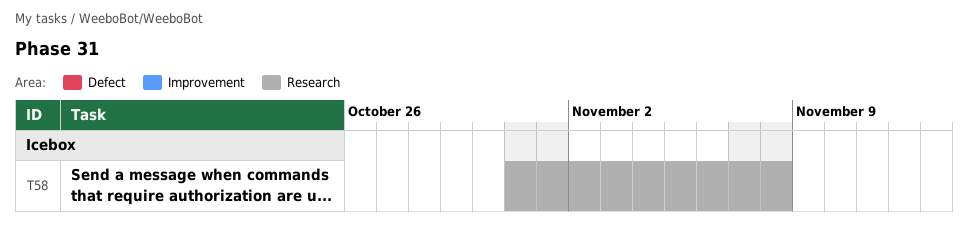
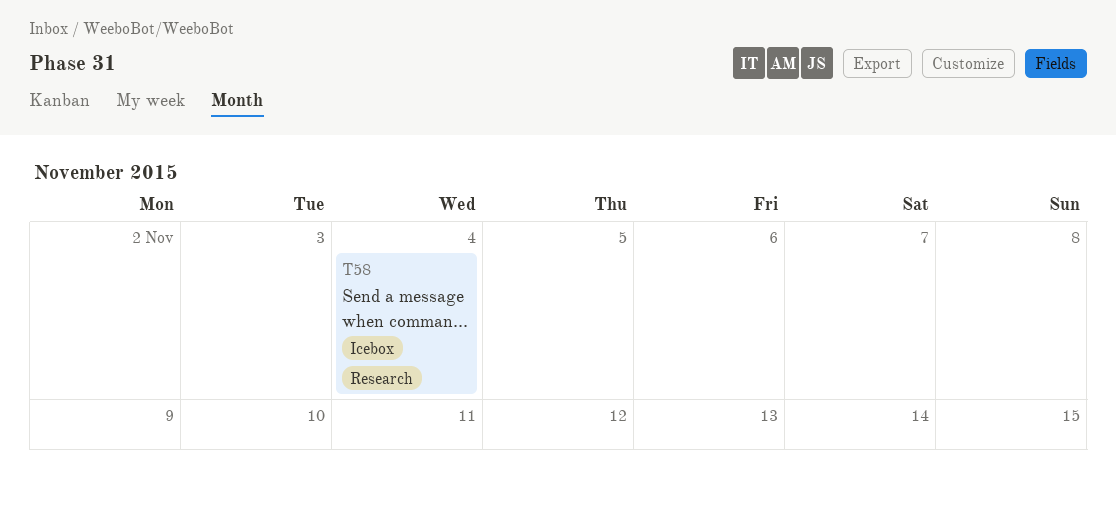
T58, due: Nov 8 -> Nov 4

